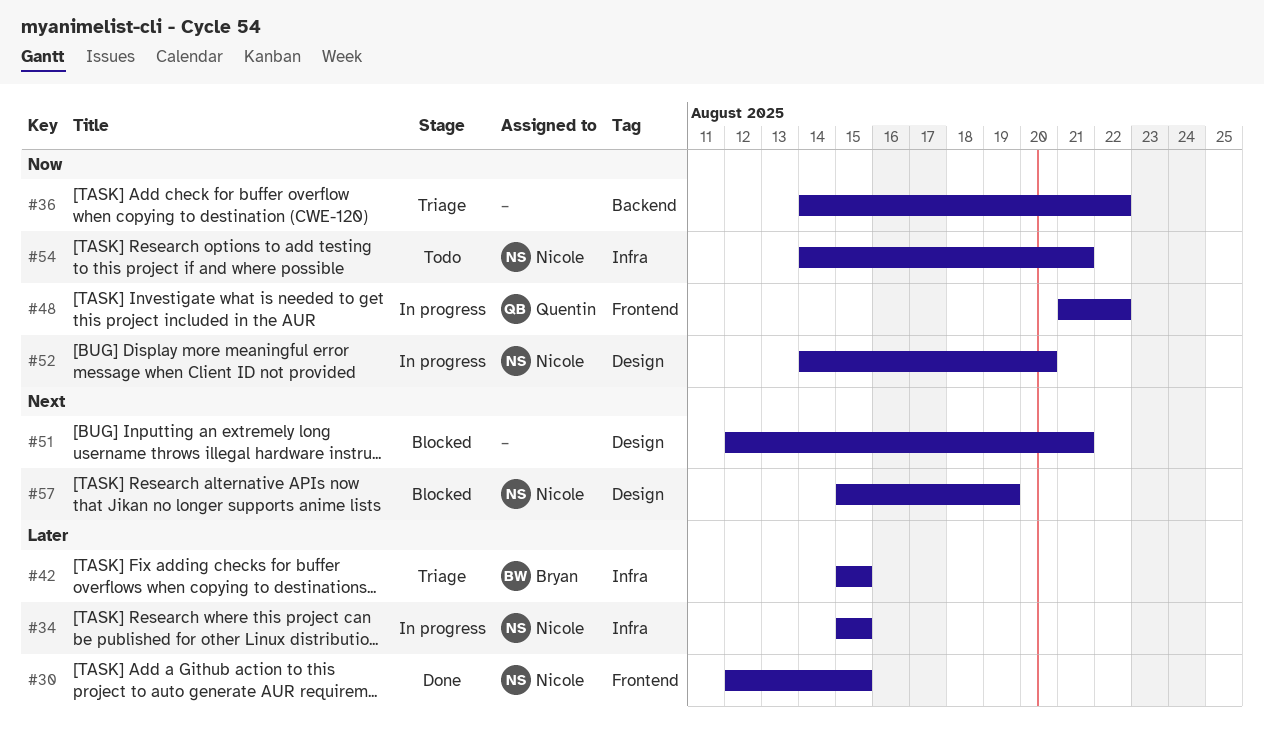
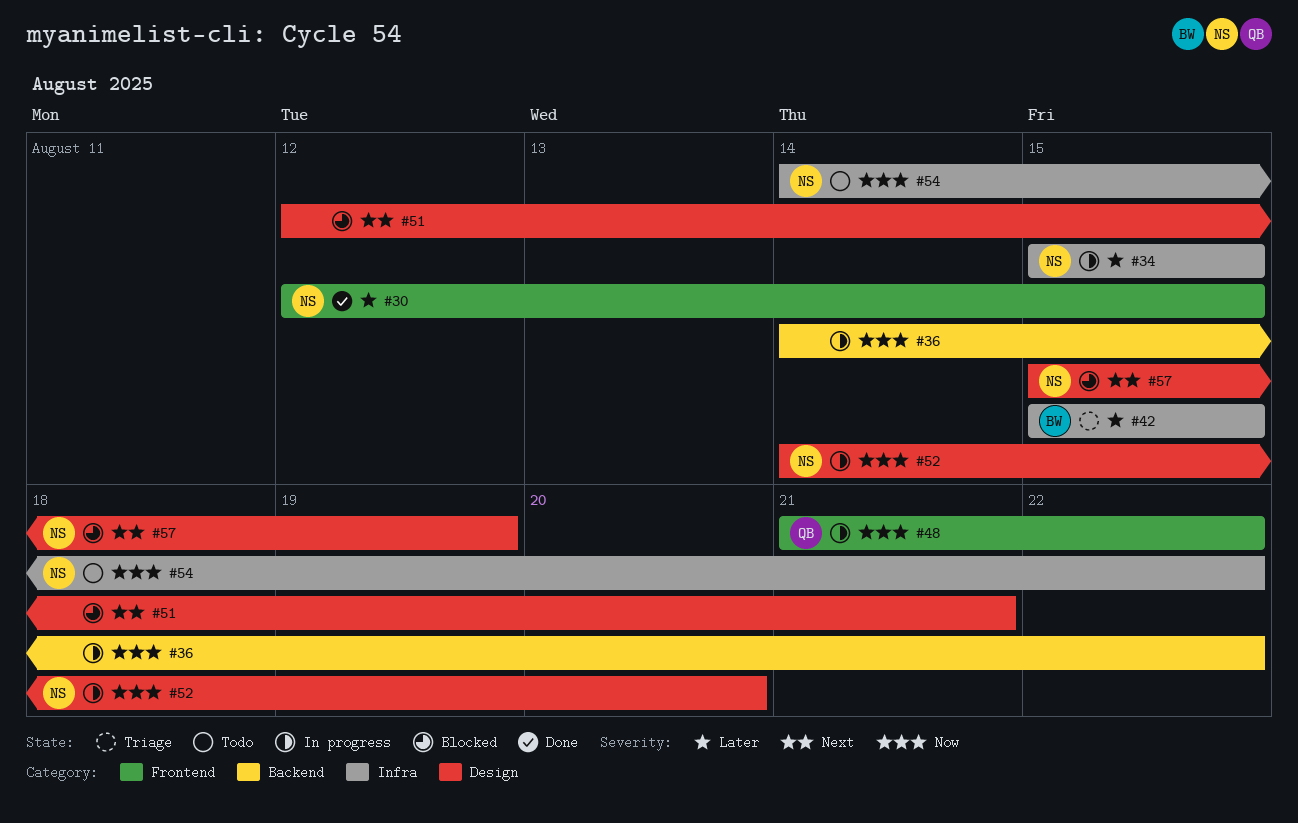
#36, status: Triage -> In progress
#54, due: Aug 21 -> Aug 22

